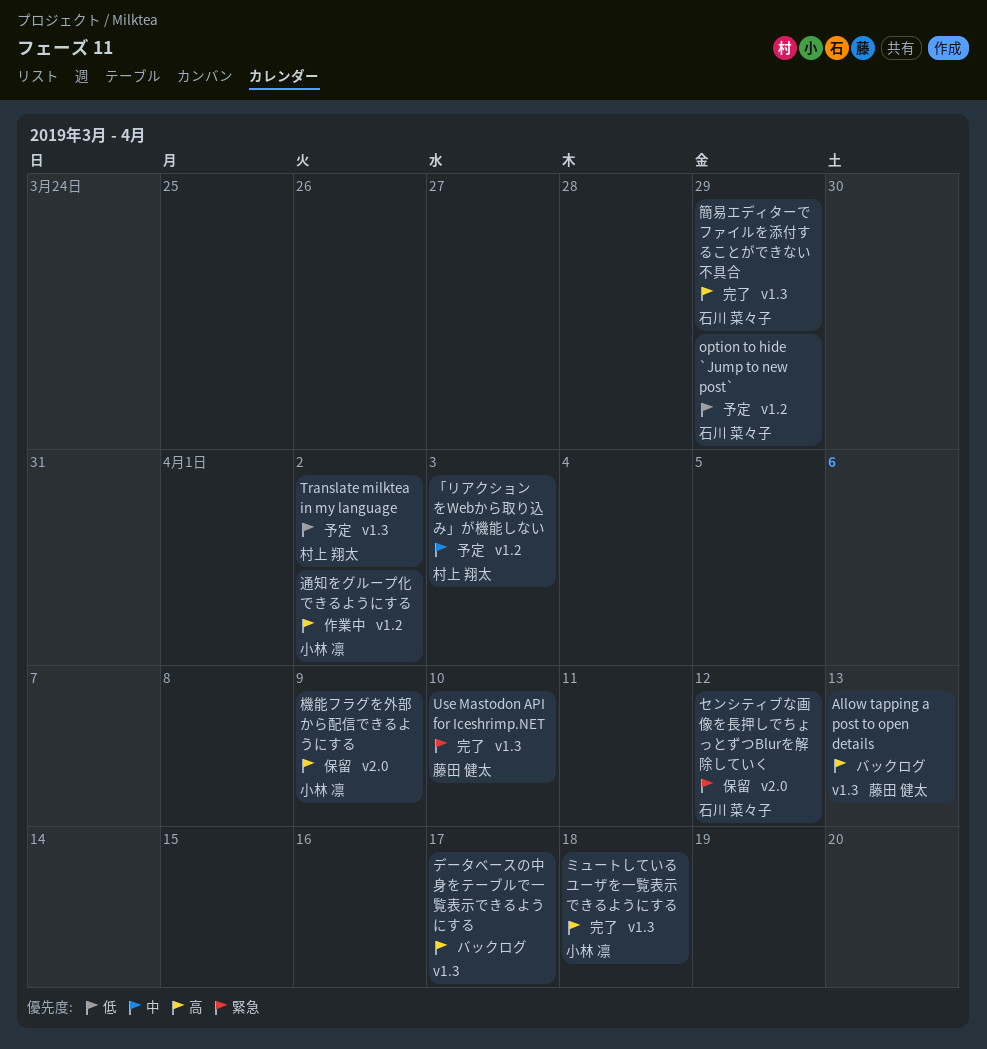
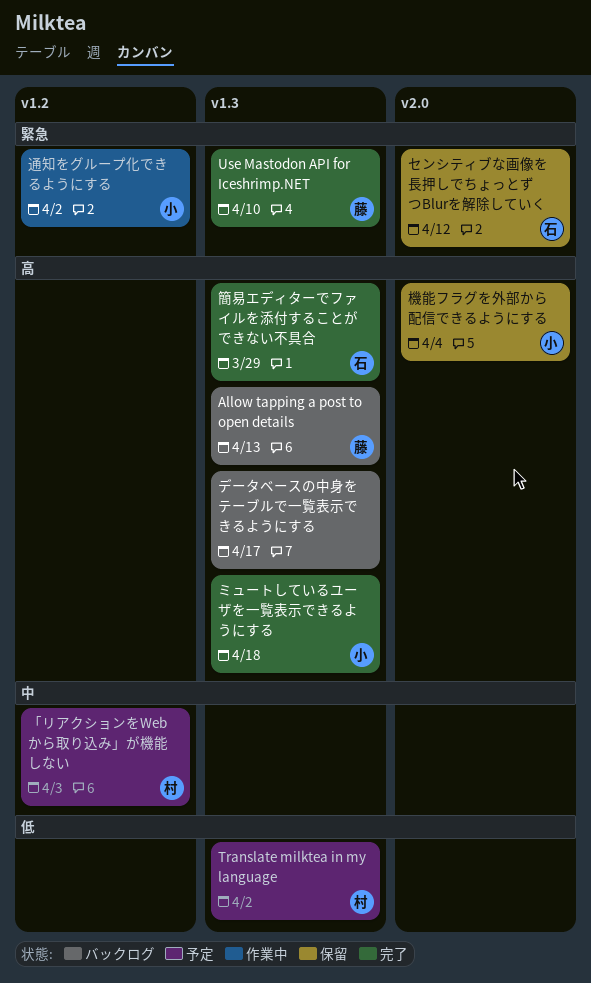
option to hide `Jump to new post`: present -> none
機能フラグを外部から配信できるようにする, due: Apr 9 -> Apr 4
通知をグループ化できるようにする, priority: 高 -> 緊急

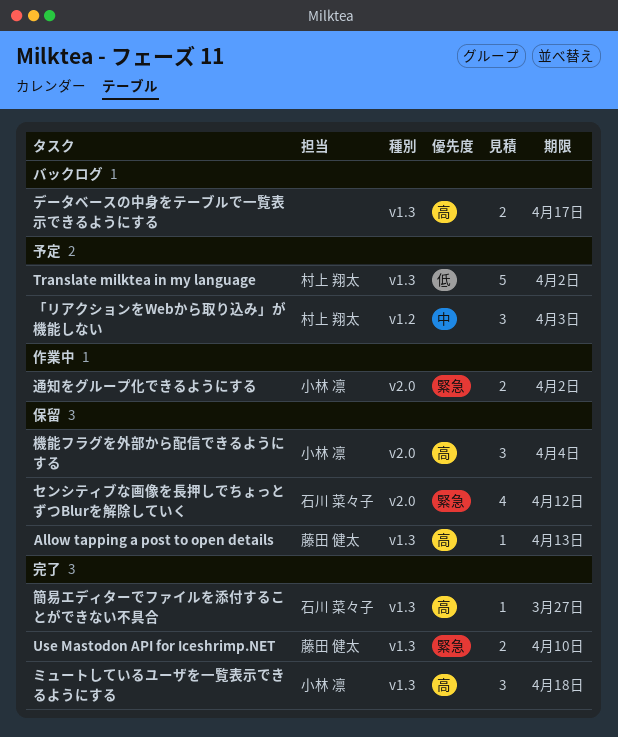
Allow tapping a post to open details, status: バックログ -> 保留
簡易エディターでファイルを添付することができない不具合, due: Mar 29 -> Mar 27
通知をグループ化できるようにする, label: v1.2 -> v2.0

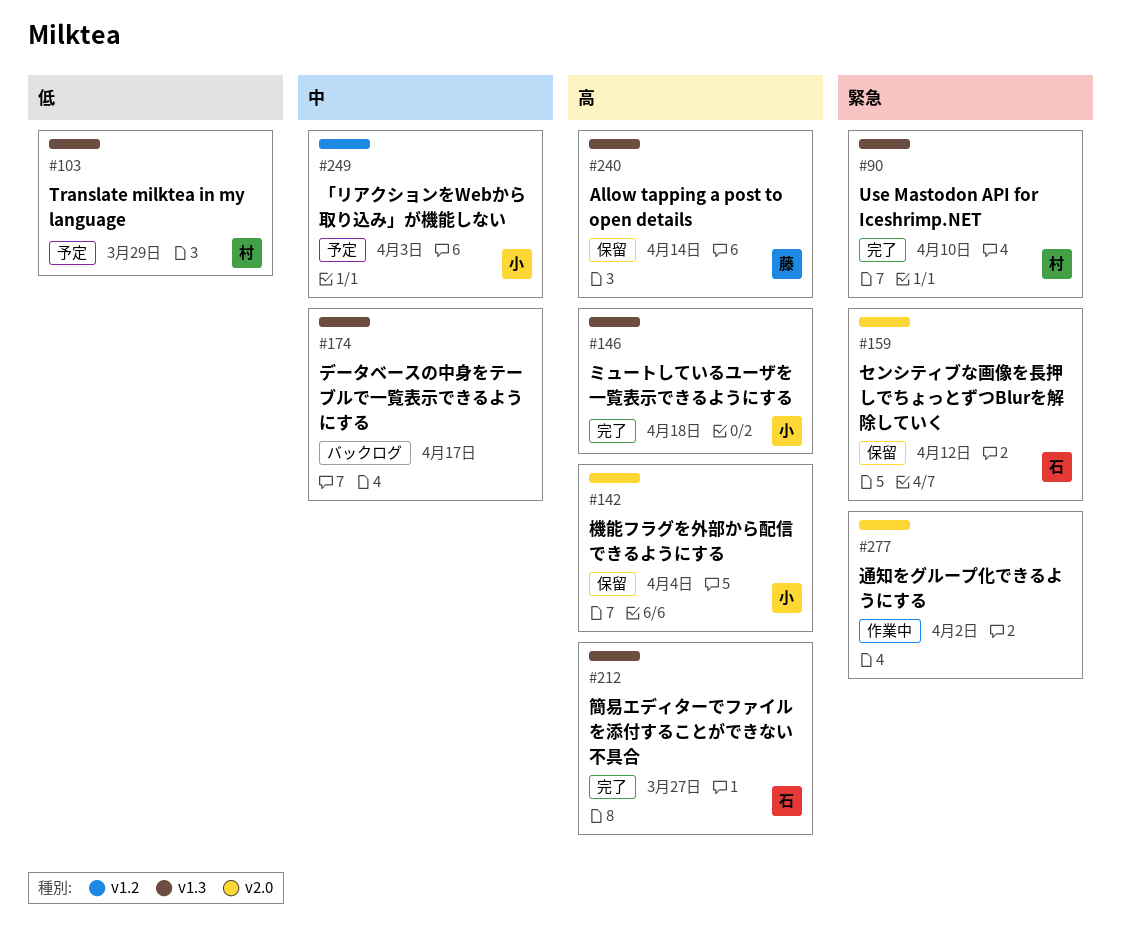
Allow tapping a post to open details, due: Apr 13 -> Apr 14
Translate milktea in my language, due: Apr 2 -> Mar 29
Use Mastodon API for Iceshrimp.NET, owner: 藤田 健太 -> 村上 翔太
「リアクションをWebから取り込み」が機能しない, owner: 村上 翔太 -> 小林 凛
データベースの中身をテーブルで一覧表示できるようにする, priority: 高 -> 中
通知をグループ化できるようにする, owner: 小林 凛 -> none

